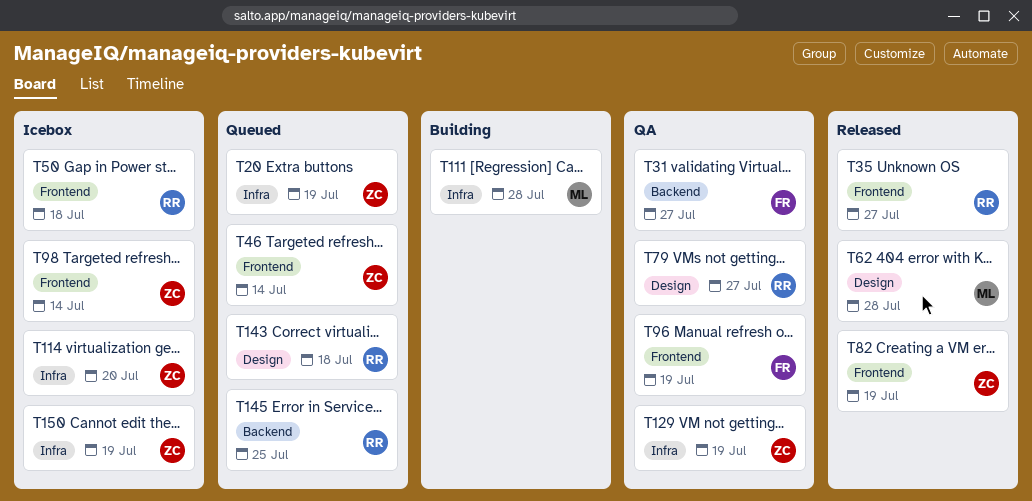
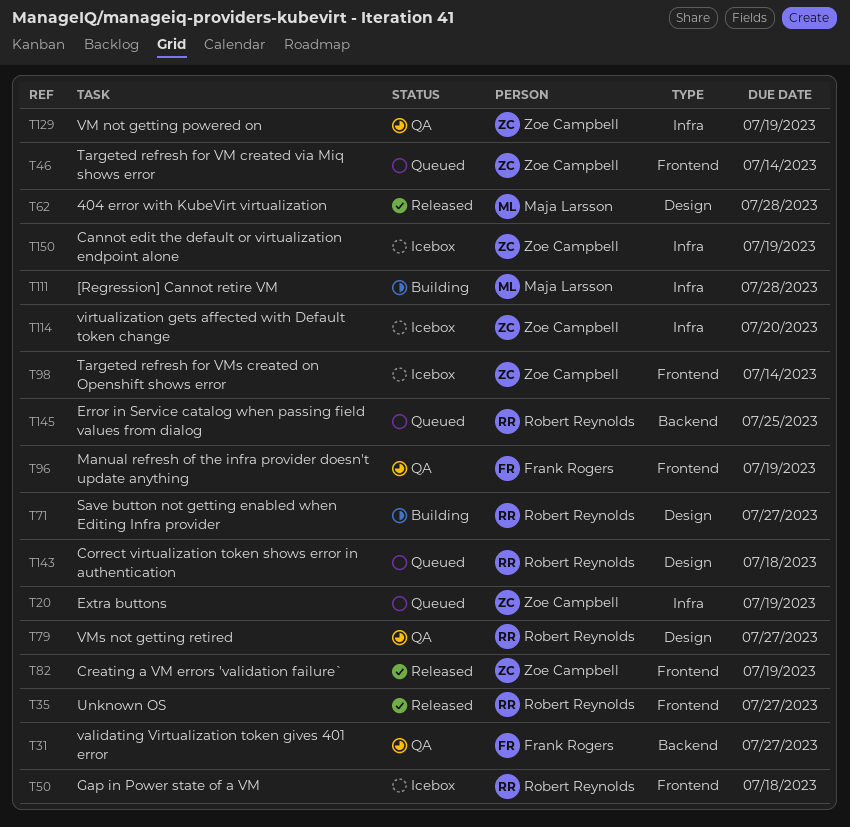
T71: none -> present

